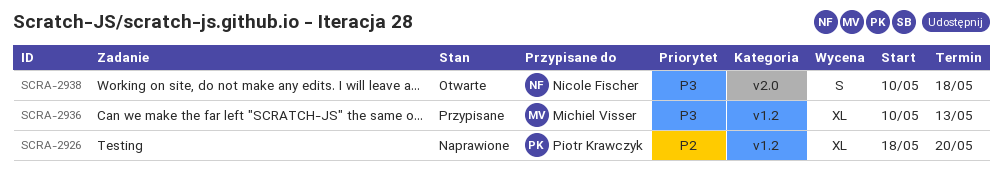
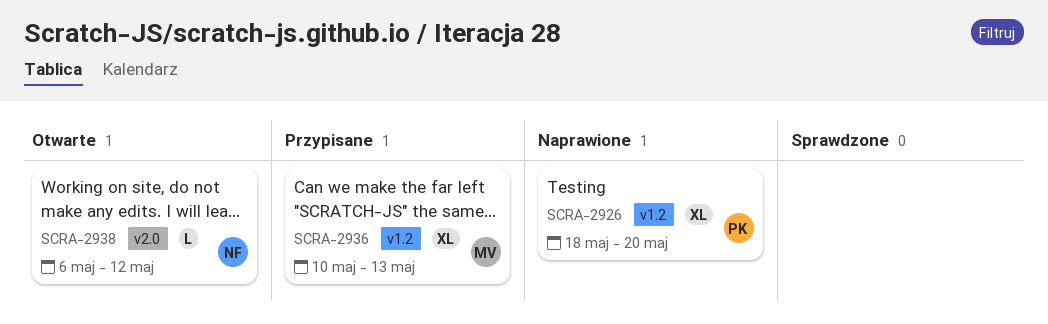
SCRA-2938, estimate: S -> L
SCRA-2938, start: May 10 -> May 6
SCRA-2938, due: May 18 -> May 12

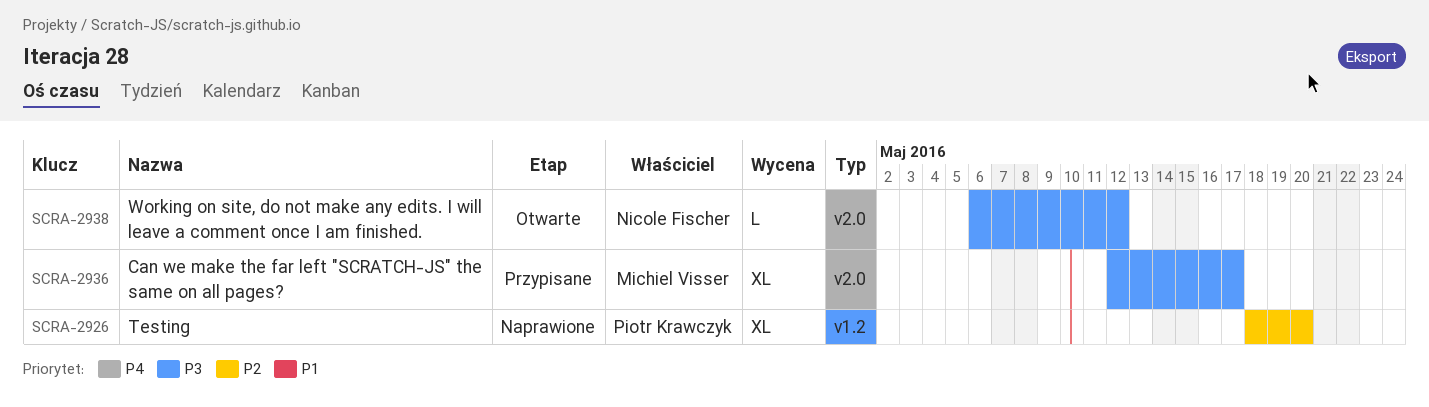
SCRA-2936, label: v1.2 -> v2.0
SCRA-2936, start: May 10 -> May 12
SCRA-2936, due: May 13 -> May 17

